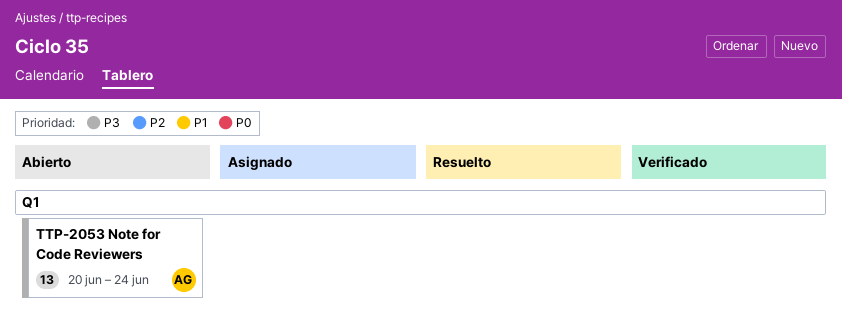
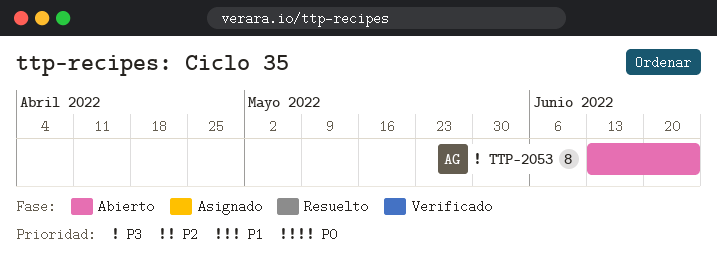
TTP-2053, estimate: 13 -> 8
TTP-2053, start: Jun 20 -> Jun 13

